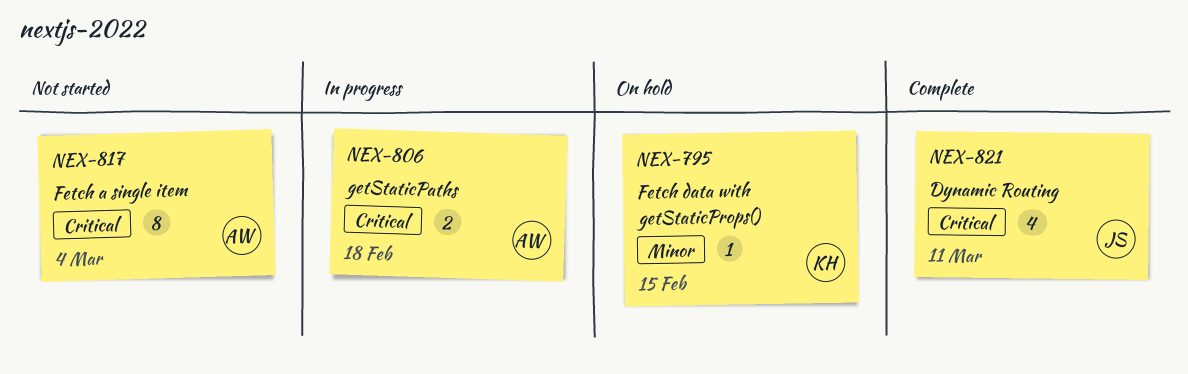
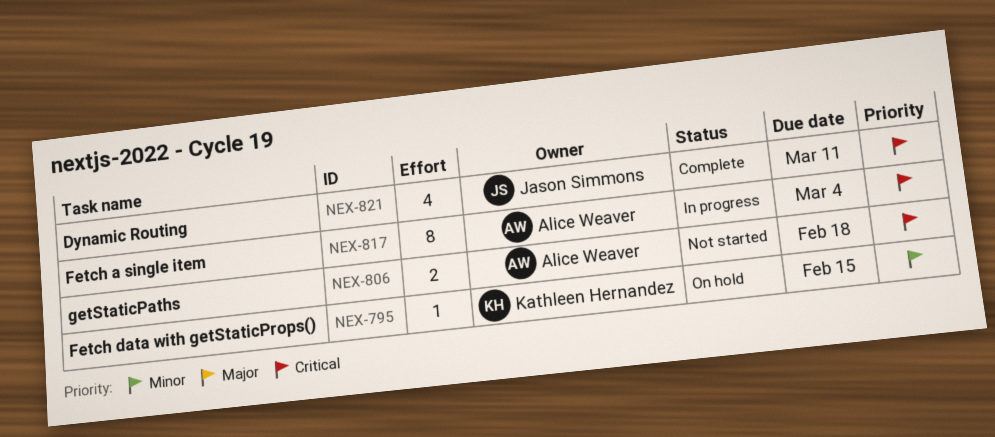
NEX-806, status: In progress -> Not started
NEX-817, status: Not started -> In progress

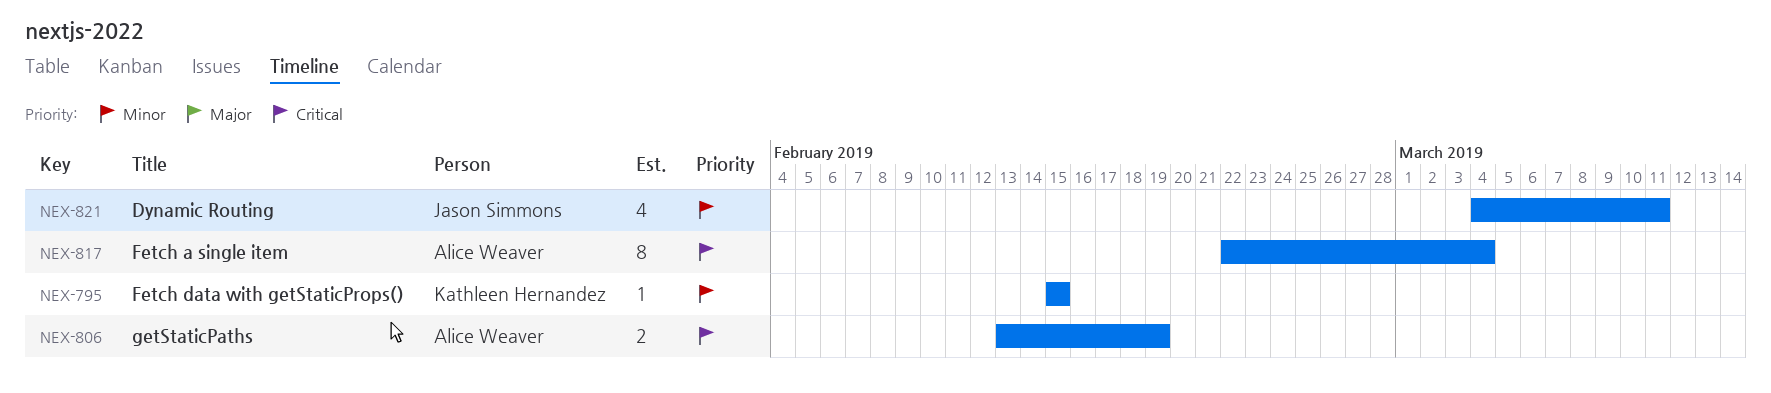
NEX-806, due: Feb 18 -> Feb 19
NEX-821, priority: Critical -> Minor

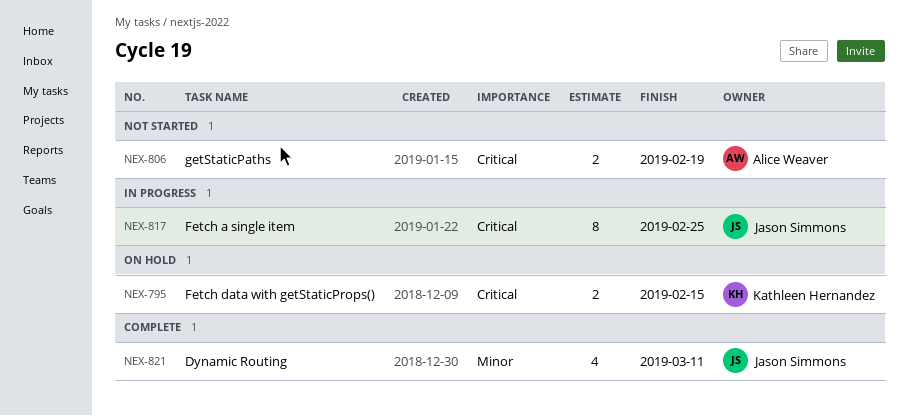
NEX-795, priority: Minor -> Critical
NEX-795, estimate: 1 -> 2
NEX-817, owner: Alice Weaver -> Jason Simmons
NEX-817, due: Mar 4 -> Feb 25

